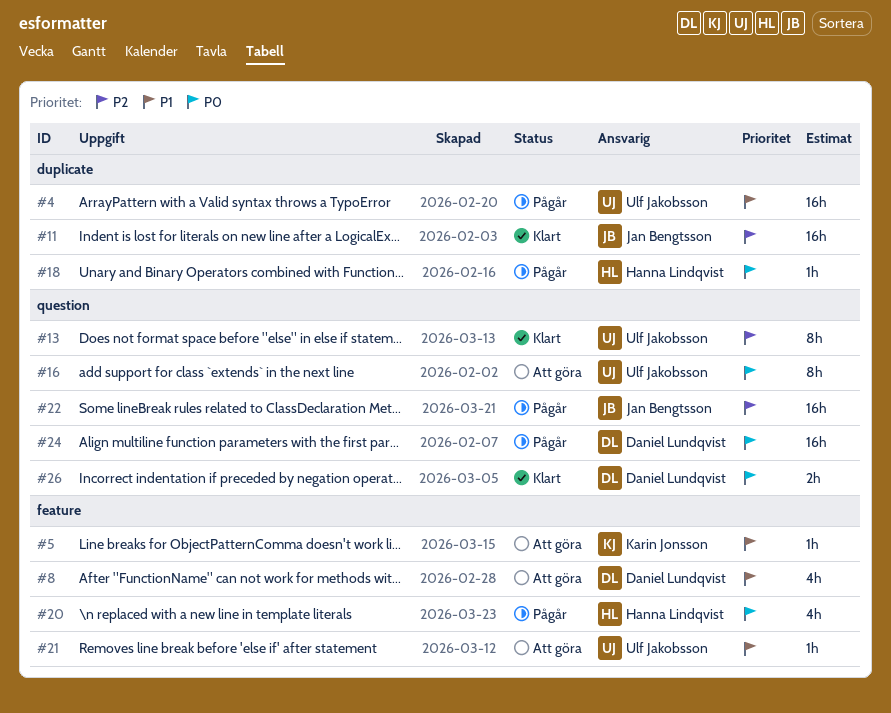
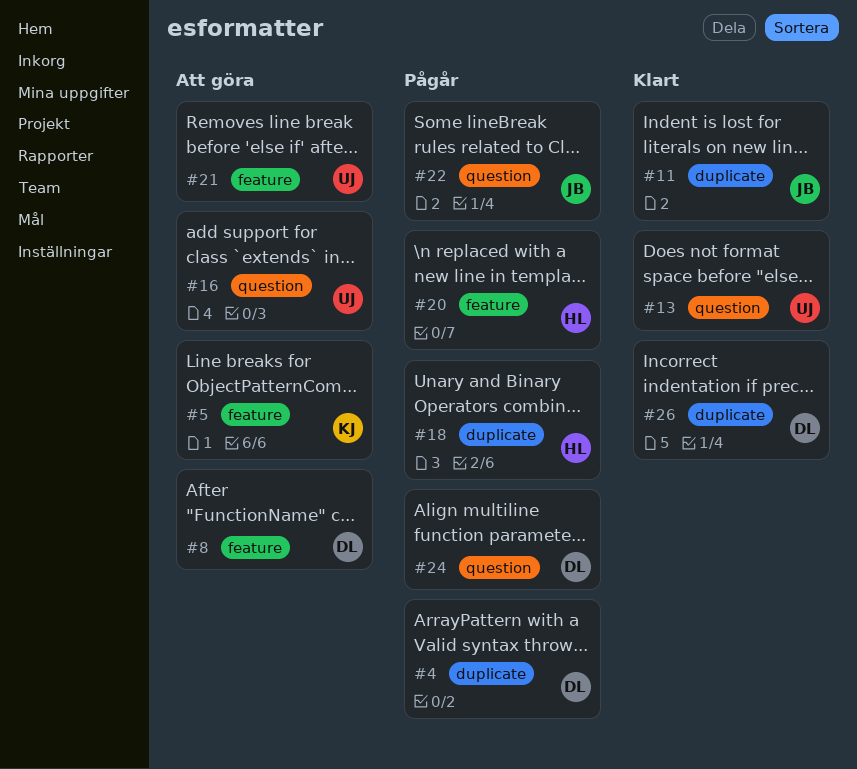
#4, owner: Ulf Jakobsson -> Daniel Lundqvist
#26, label: question -> duplicate

